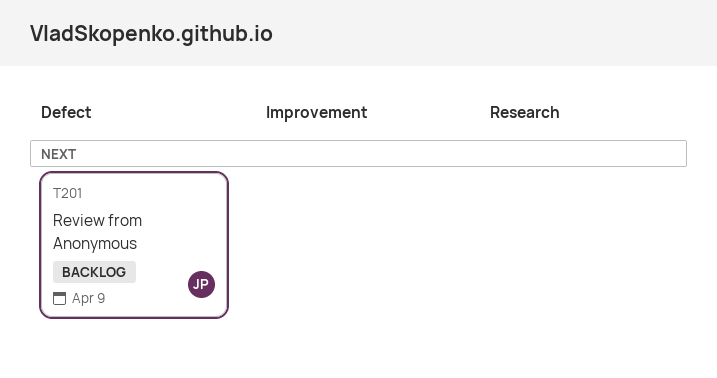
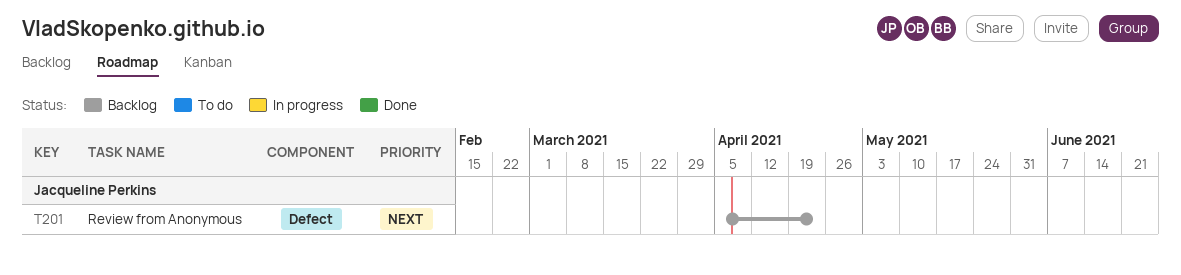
T201, due: Apr 9 -> Apr 23

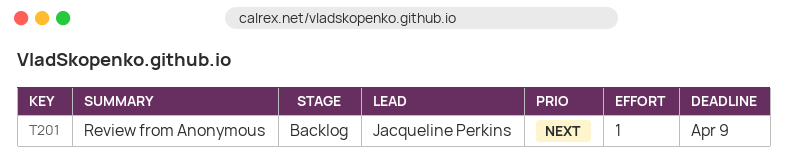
T201, due: Apr 23 -> Apr 9

